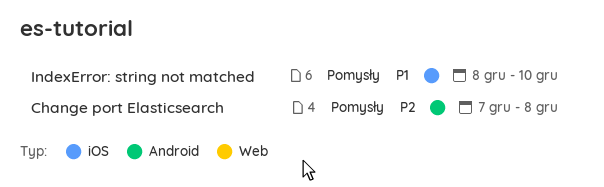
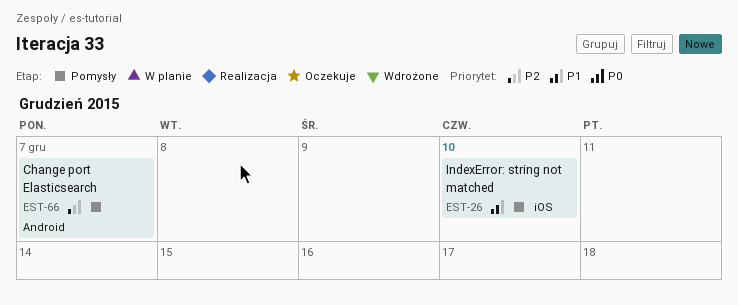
Change port Elasticsearch, due: Dec 8 -> Dec 7

